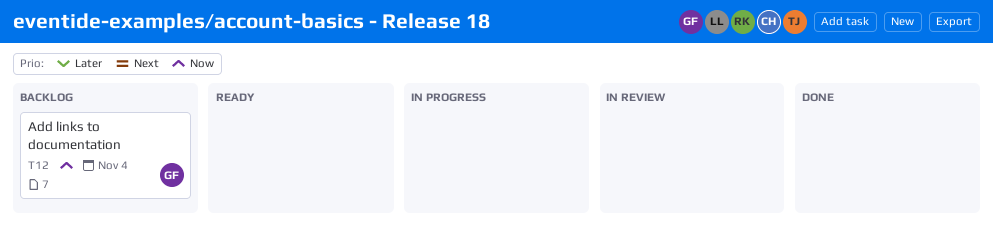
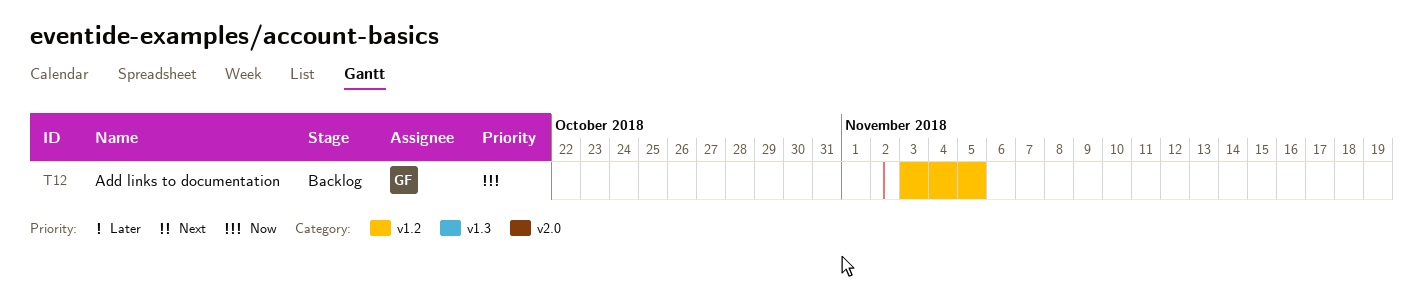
T12, due: Nov 4 -> Nov 5

